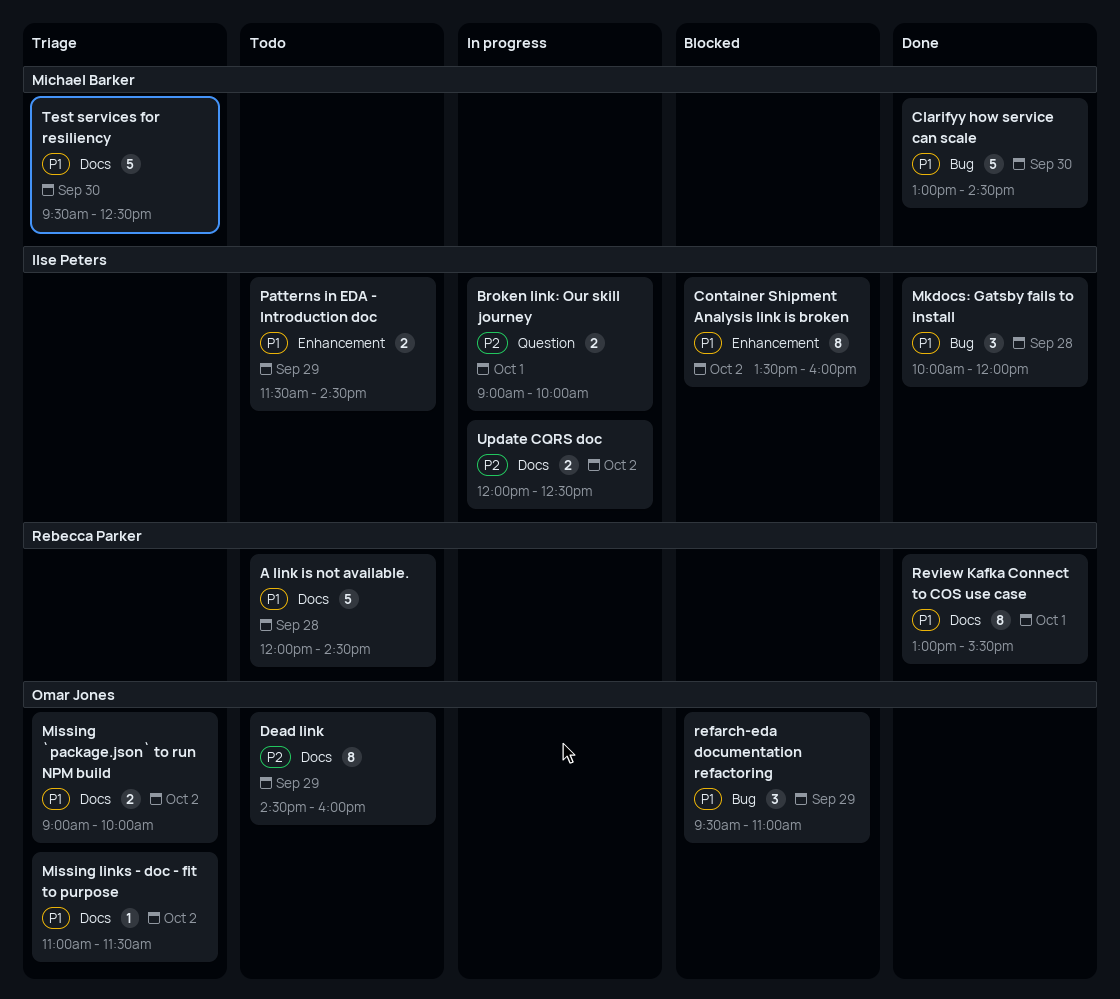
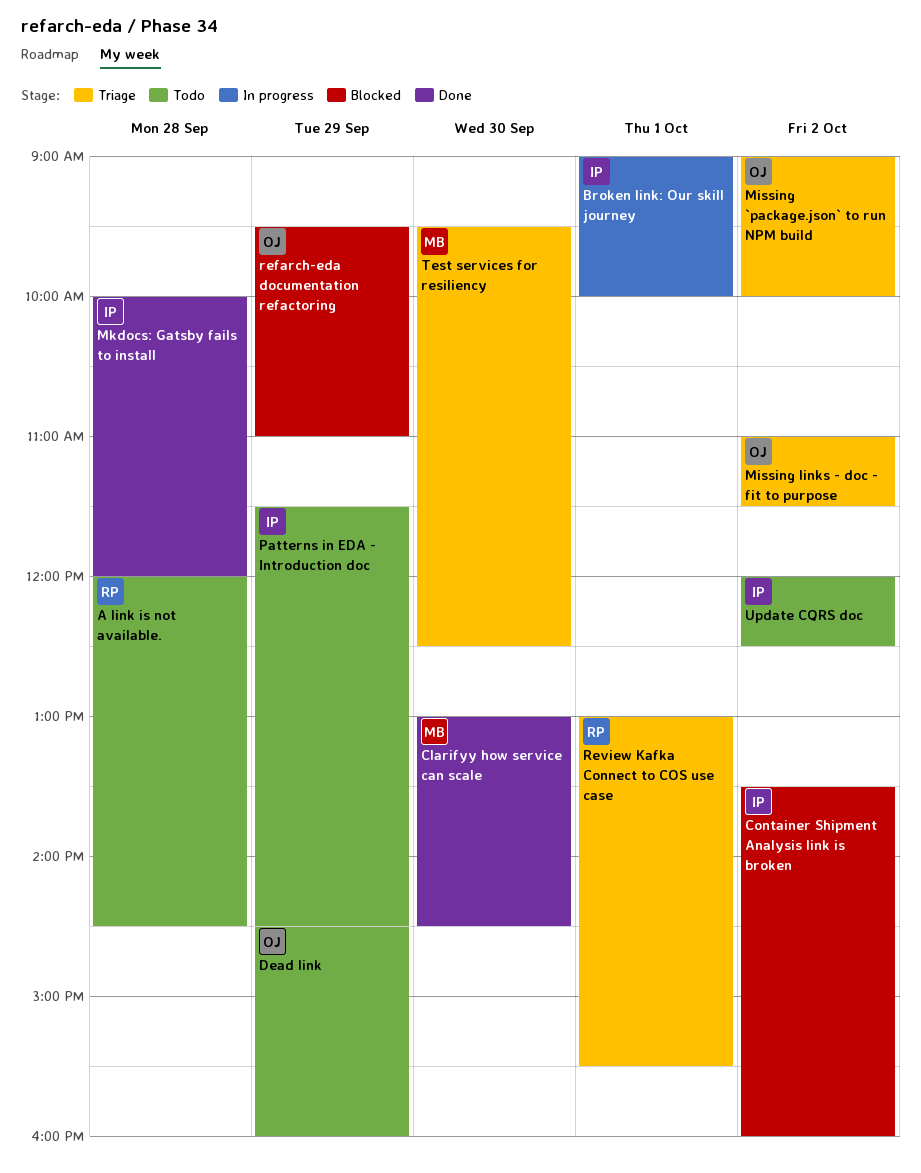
Review Kafka Connect to COS use case, status: Done -> Triage
Update CQRS doc, status: In progress -> Todo

